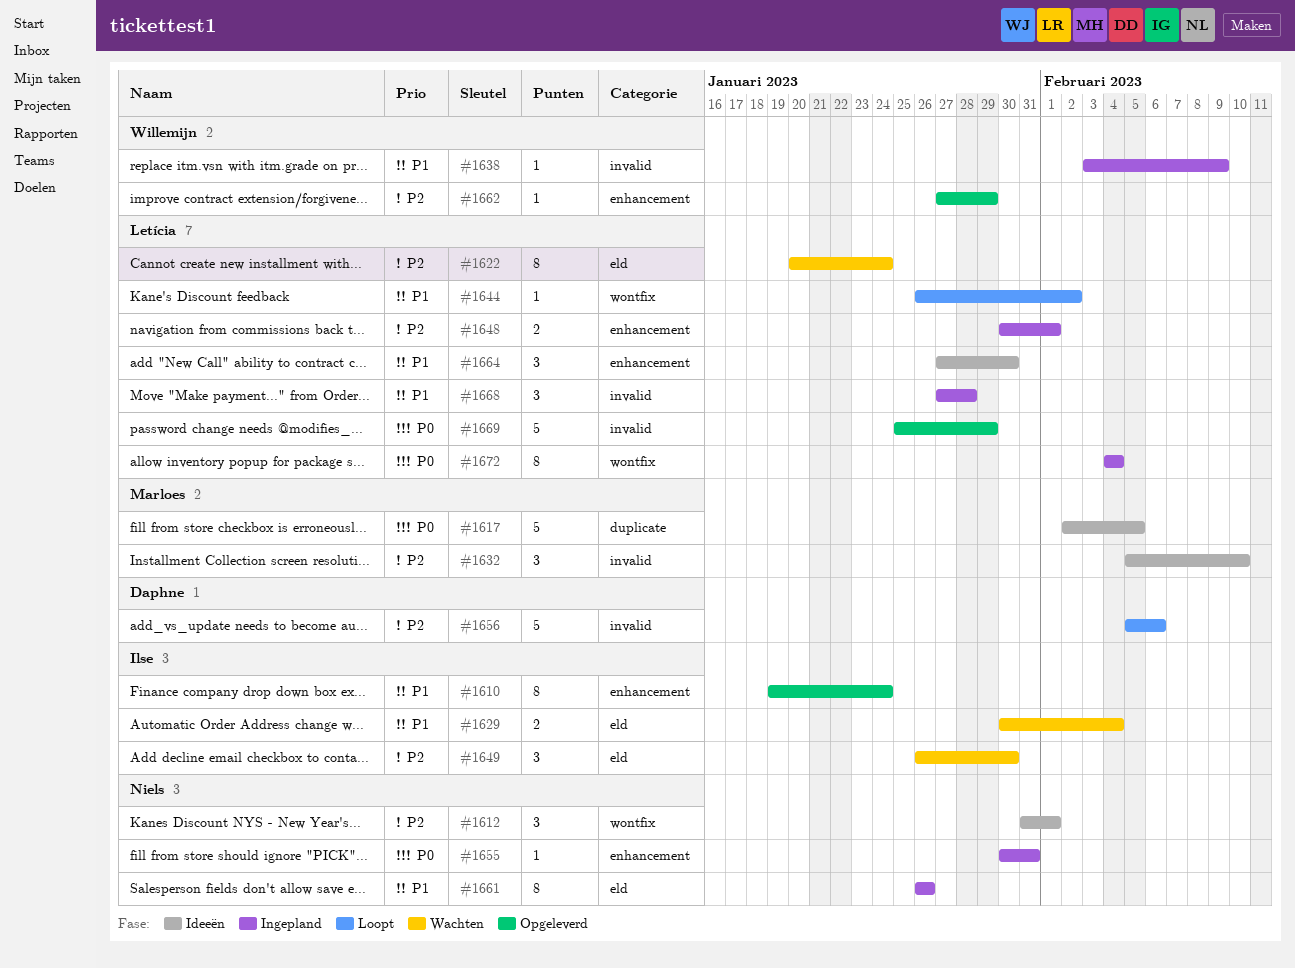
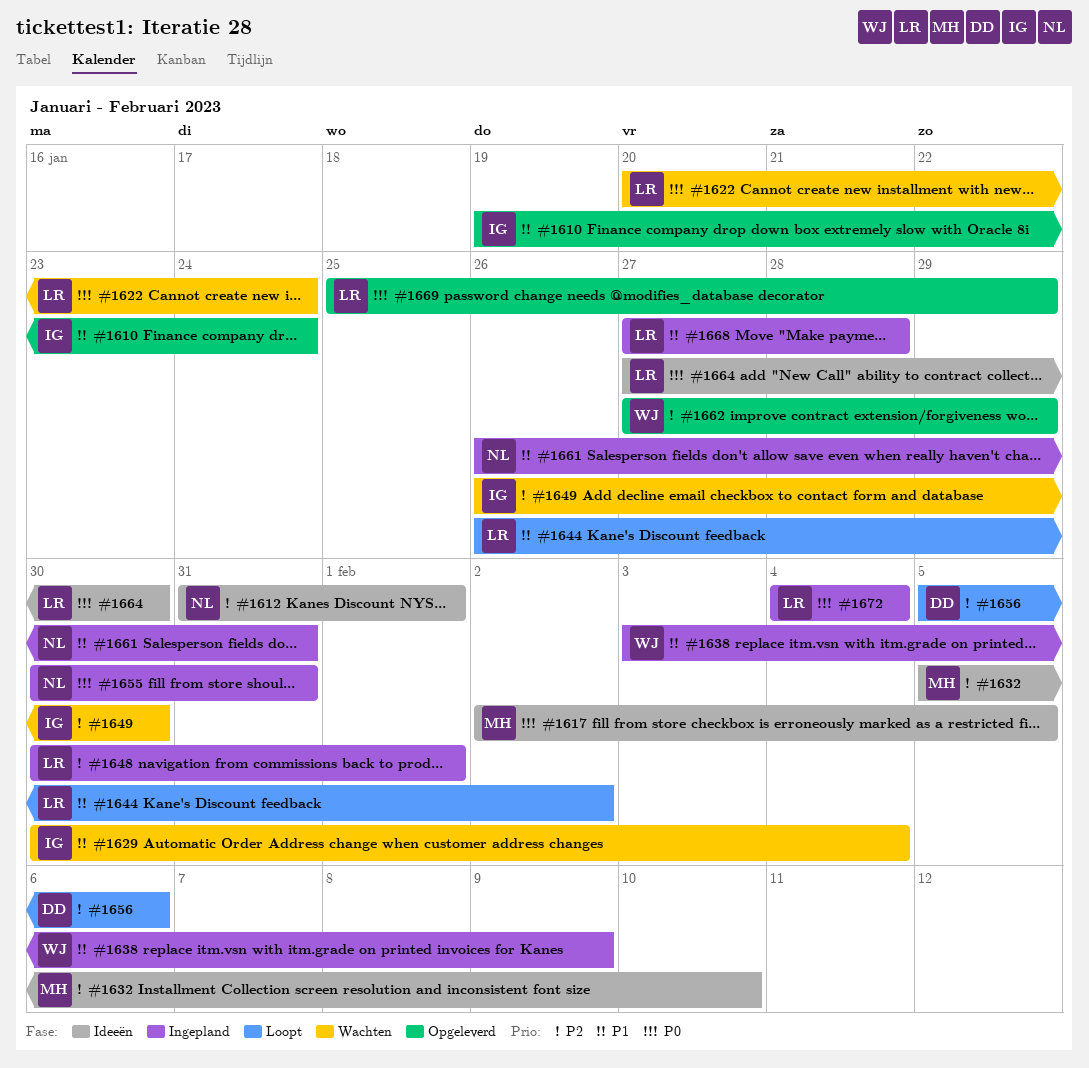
#1622, priority: P2 -> P0
#1661, due: Jan 26 -> Jan 31
#1664, priority: P1 -> P0

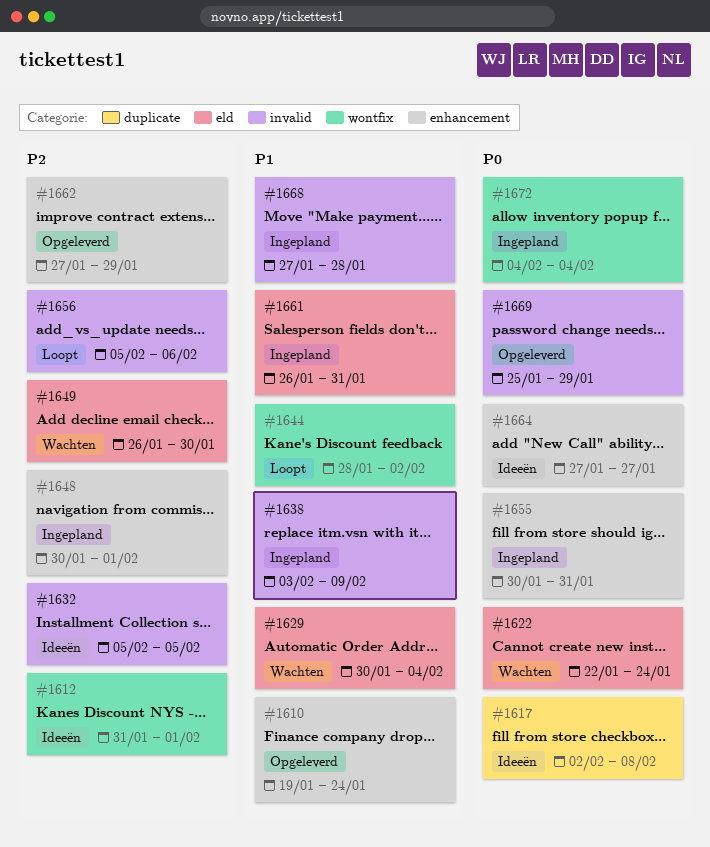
#1617, due: Feb 5 -> Feb 8
#1622, start: Jan 20 -> Jan 22
#1632, due: Feb 10 -> Feb 5
#1644, start: Jan 26 -> Jan 28
#1664, due: Jan 30 -> Jan 27

